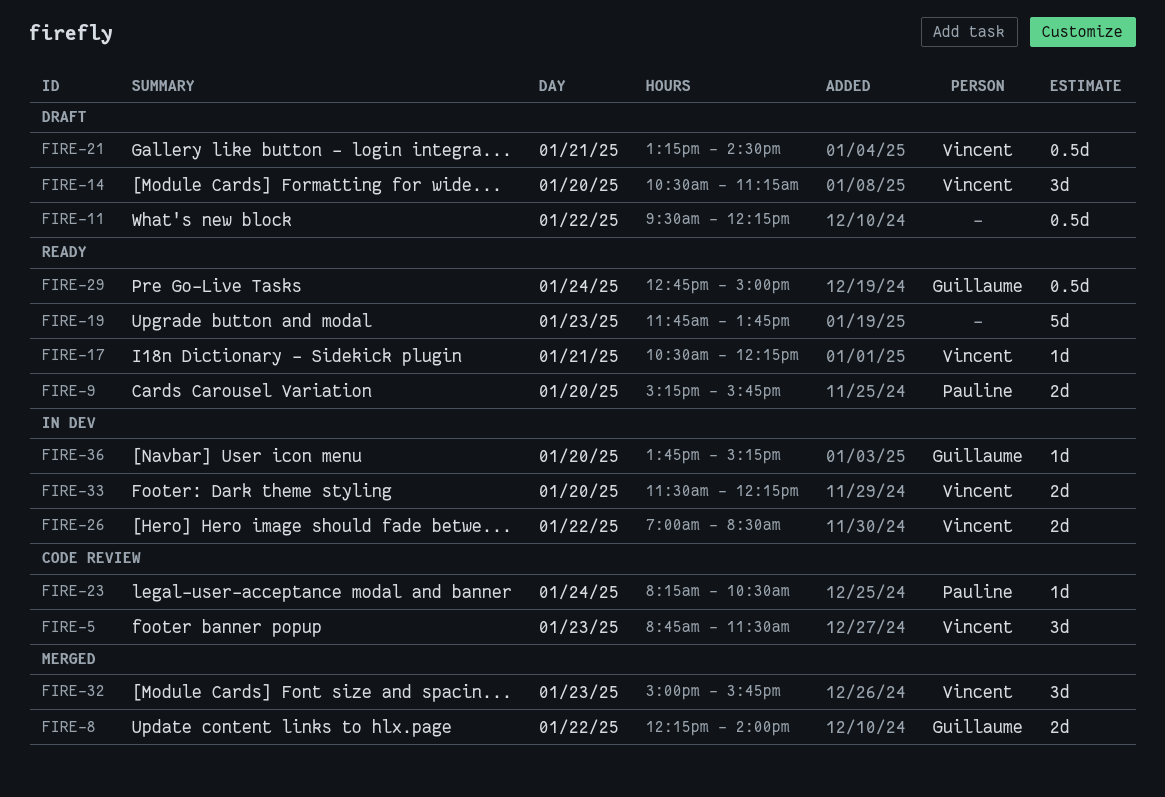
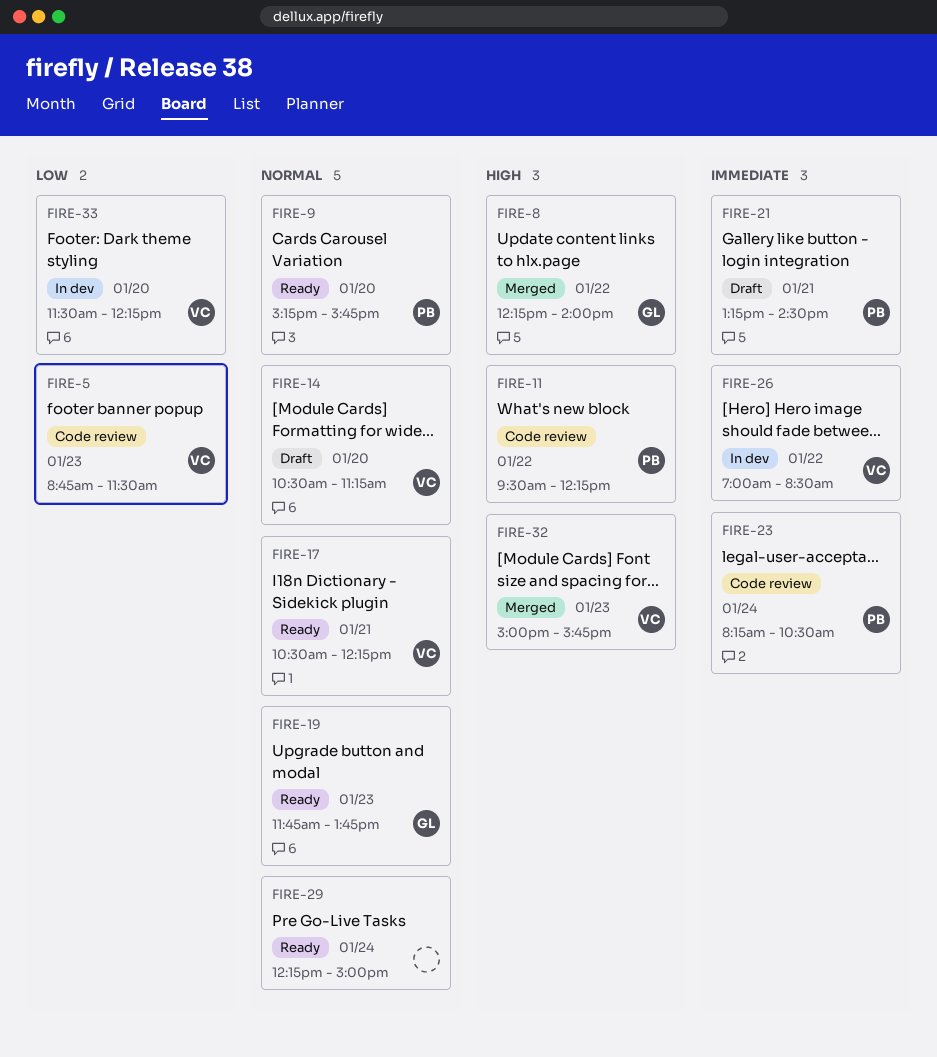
FIRE-11, status: Draft -> Code review
FIRE-11, owner: none -> Pauline
FIRE-19, owner: none -> Guillaume
FIRE-21, owner: Vincent -> Pauline
FIRE-29, owner: Guillaume -> none
FIRE-29, begins: 12:45 -> 12:15
FIRE-36: present -> none

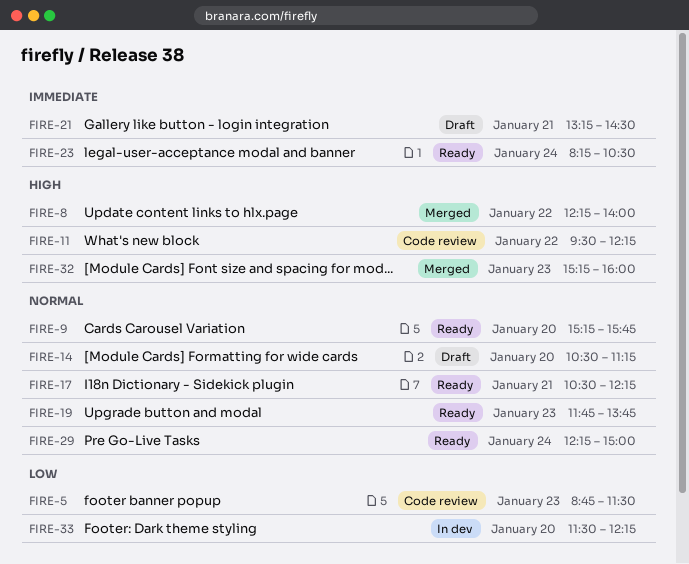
FIRE-23, status: Code review -> Ready
FIRE-26: present -> none
FIRE-32, begins: 15:00 -> 15:15
FIRE-32, ends: 15:45 -> 16:00

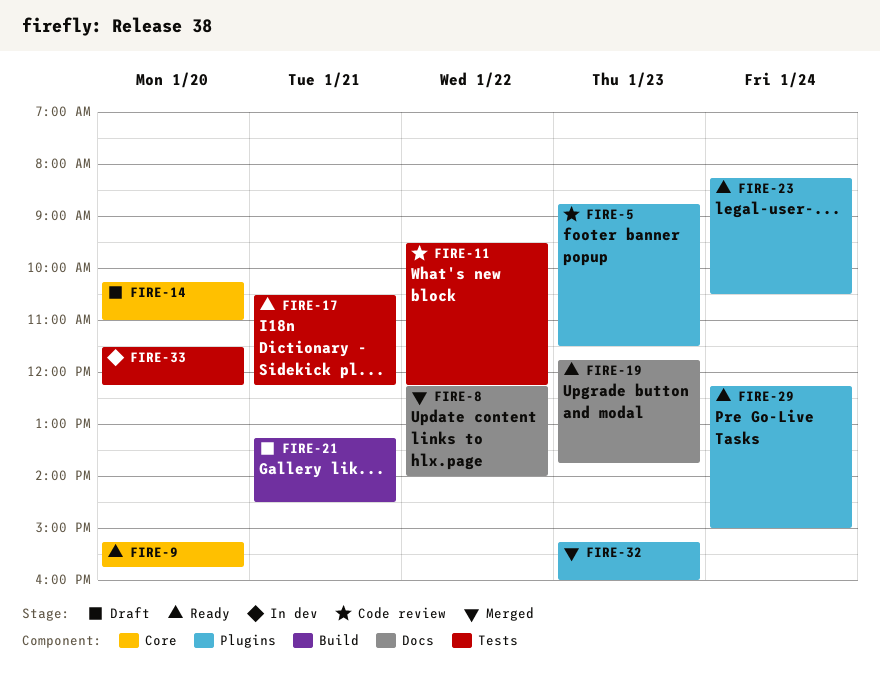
FIRE-14, begins: 10:30 -> 10:15
FIRE-14, ends: 11:15 -> 11:00

